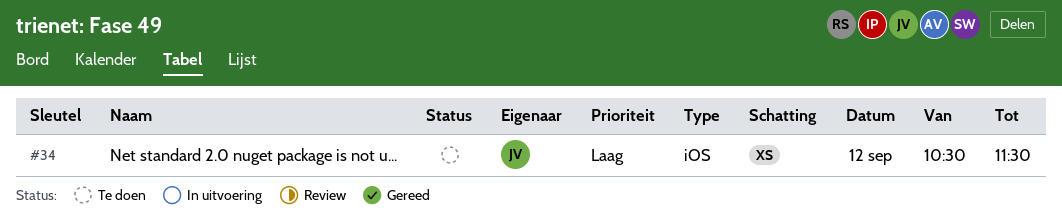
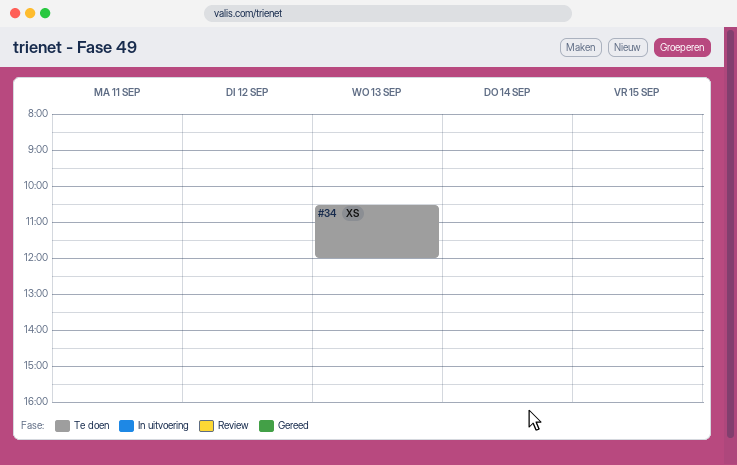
#34, day: Sep 12 -> Sep 13
#34, ends: 11:30 -> 12:00

